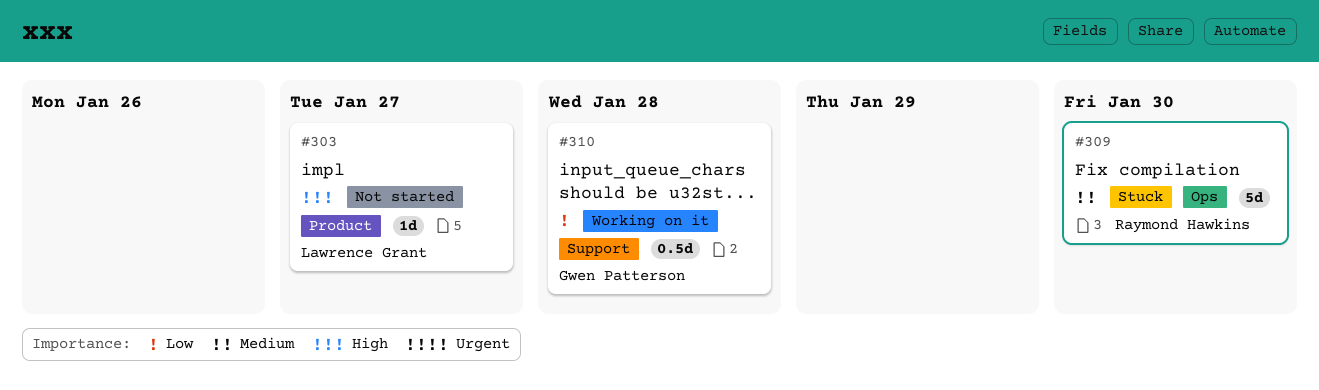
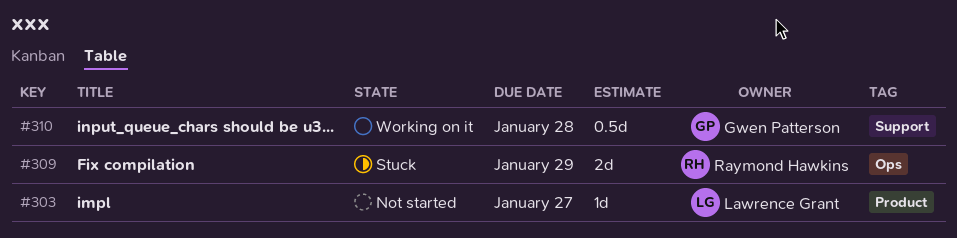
#309, estimate: 5d -> 2d
#309, due: Jan 30 -> Jan 29

